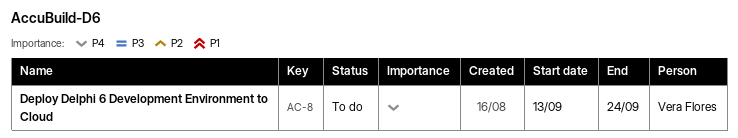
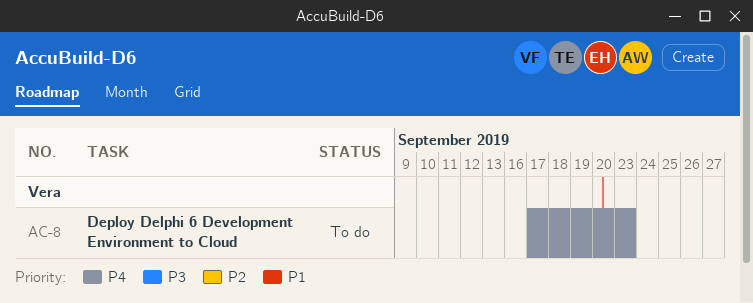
AC-8, start: Sep 13 -> Sep 17
AC-8, due: Sep 24 -> Sep 23

